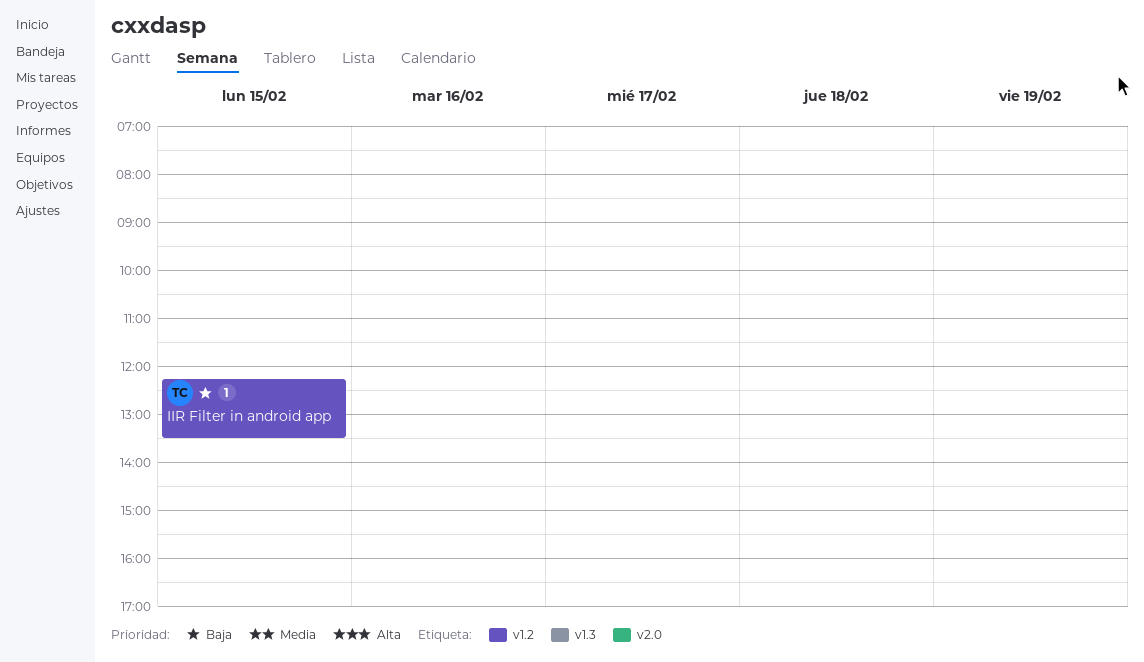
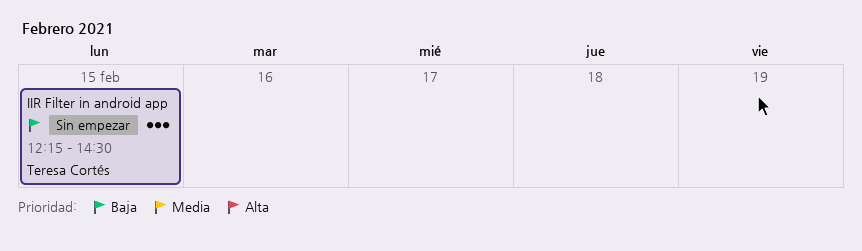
IIR Filter in android app, estimate: 1 -> 3
IIR Filter in android app, ends: 13:30 -> 14:30

